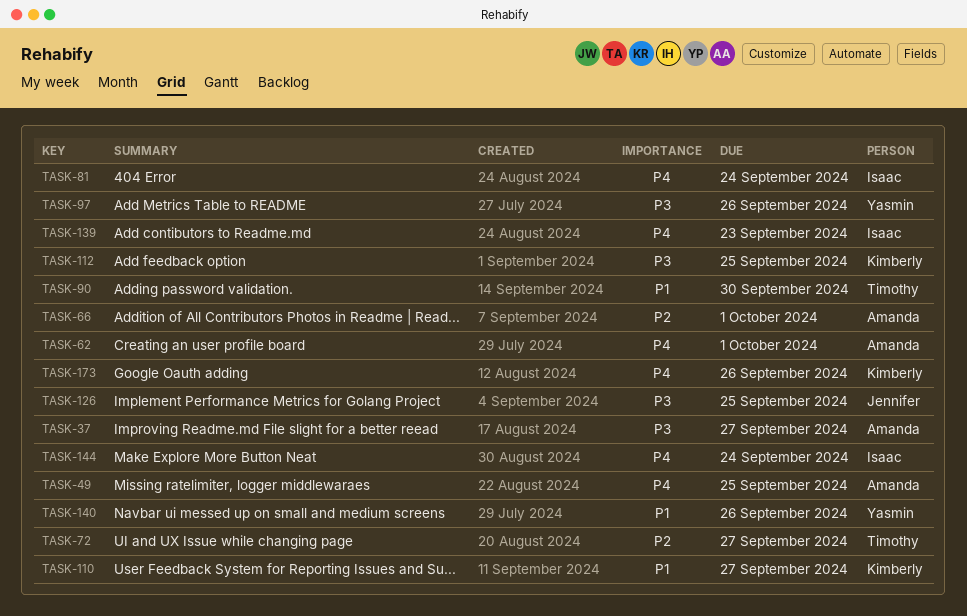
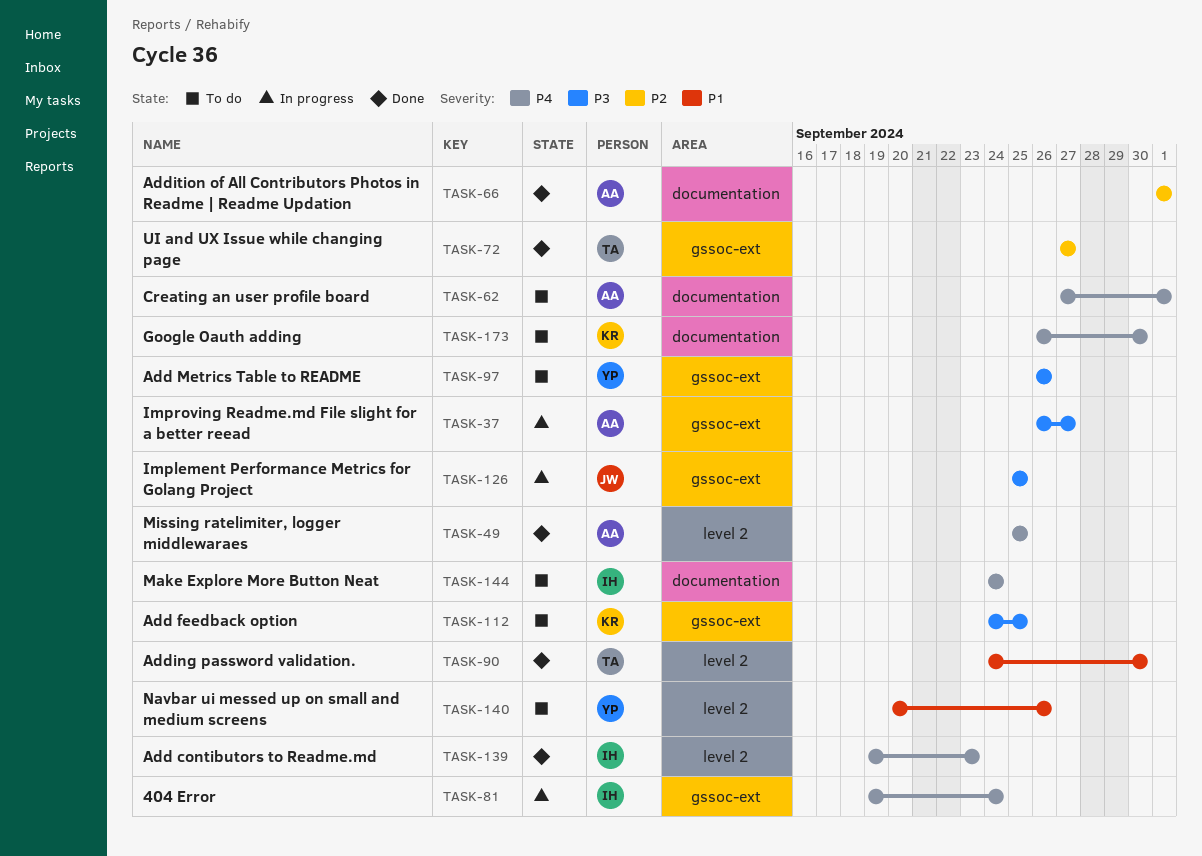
TASK-110: present -> none
TASK-173, due: Sep 26 -> Sep 30

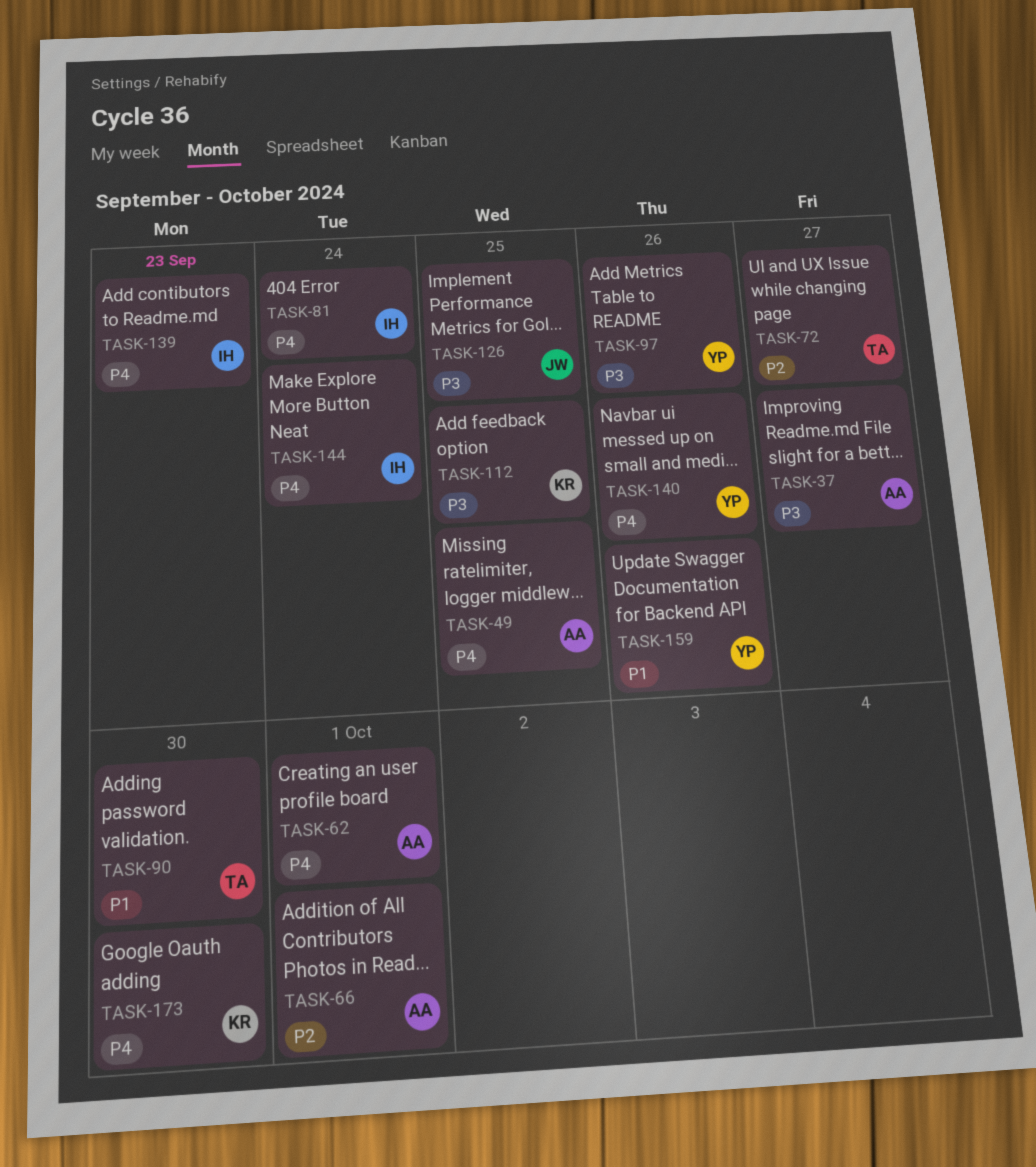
TASK-140, priority: P1 -> P4
TASK-159: none -> present

